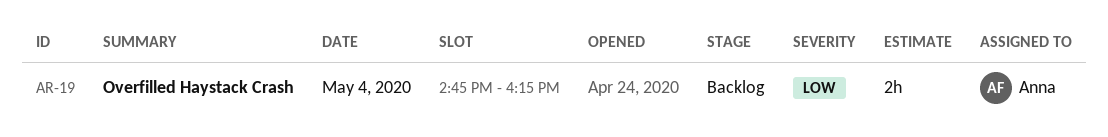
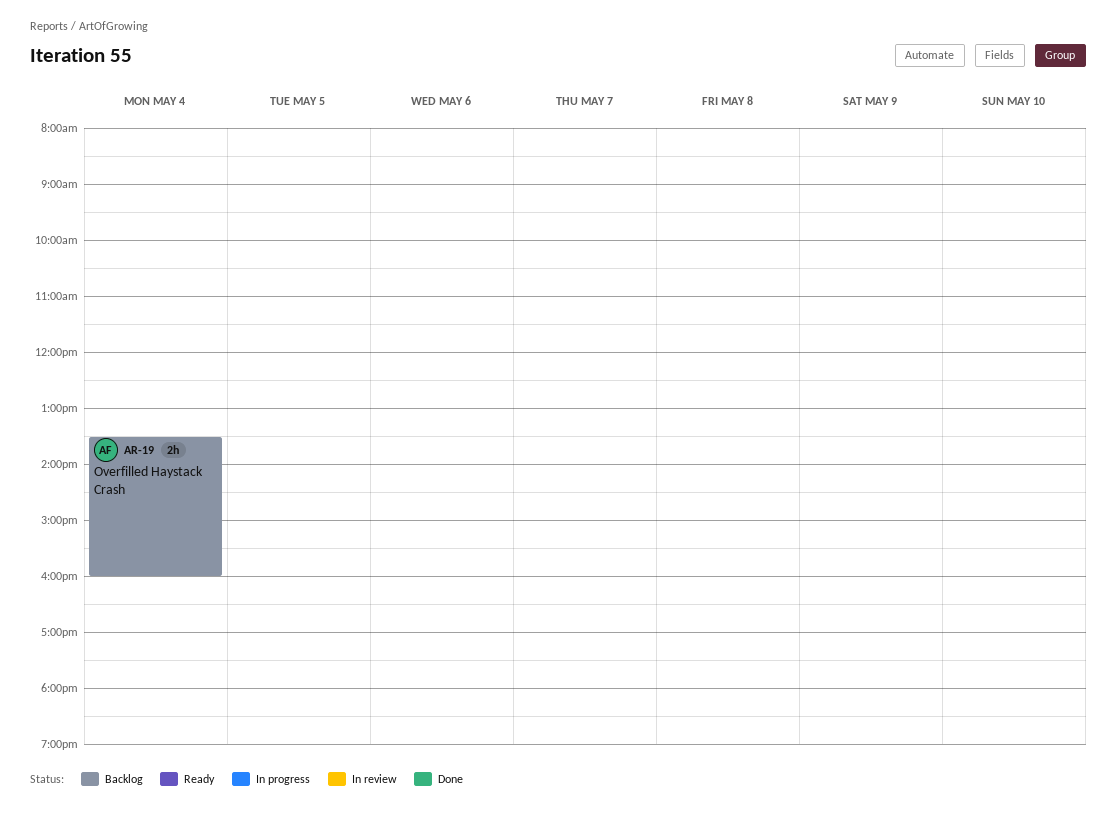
AR-19, begins: 14:45 -> 13:30
AR-19, ends: 16:15 -> 16:00

